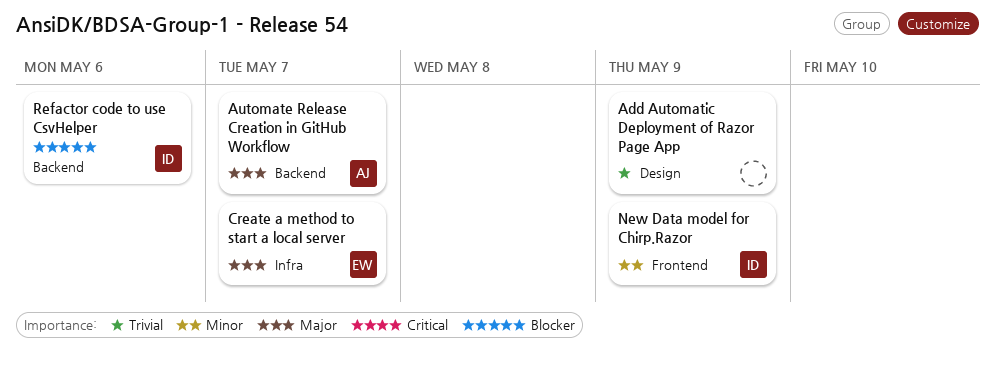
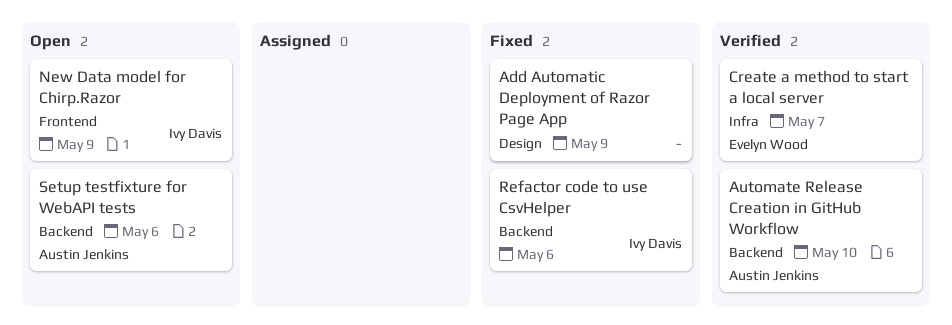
Automate Release Creation in GitHub Workflow, due: May 7 -> May 10
Setup testfixture for WebAPI tests: none -> present

